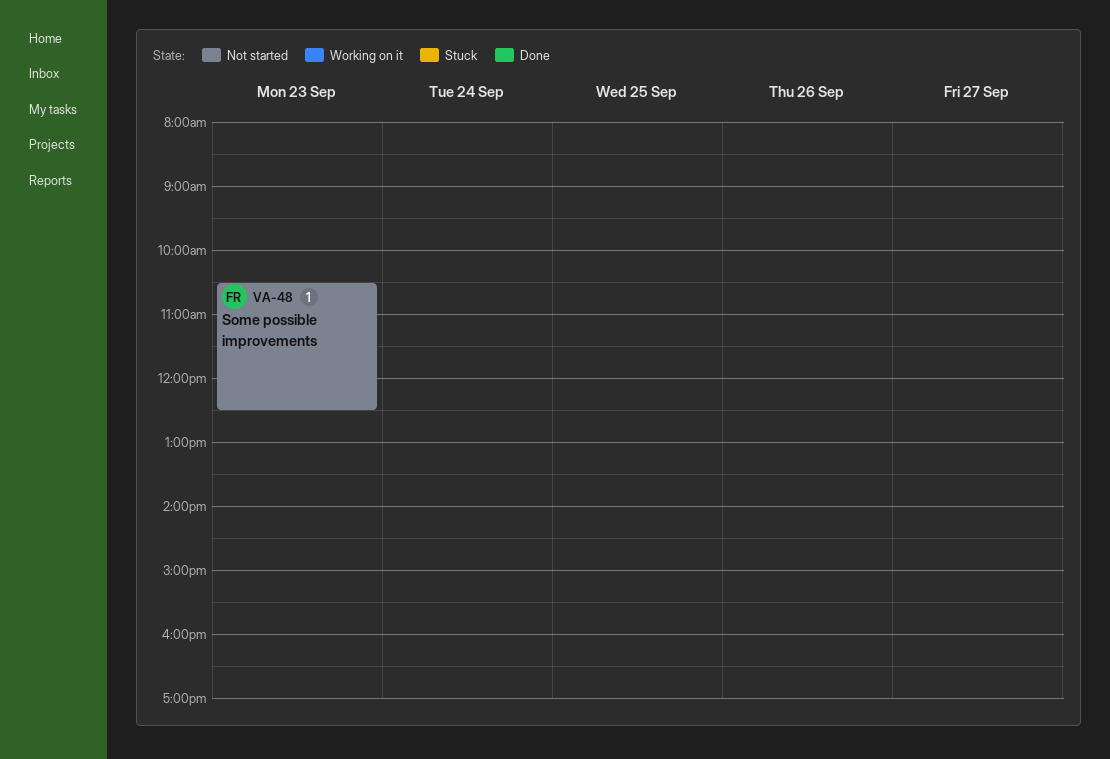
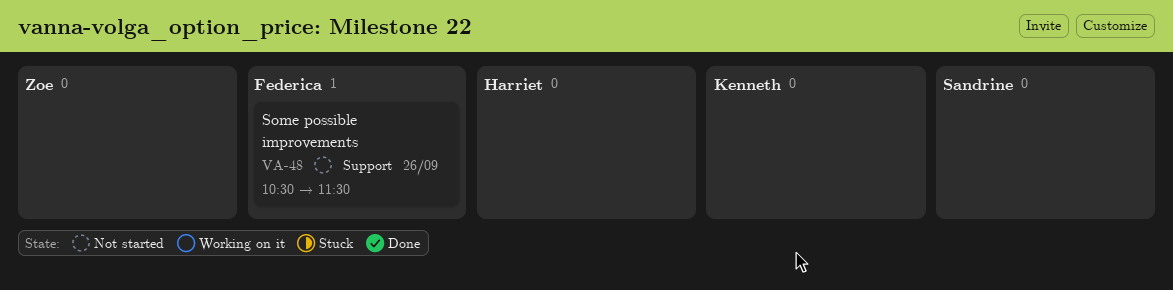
VA-48, day: Sep 23 -> Sep 26
VA-48, ends: 12:30 -> 11:30

